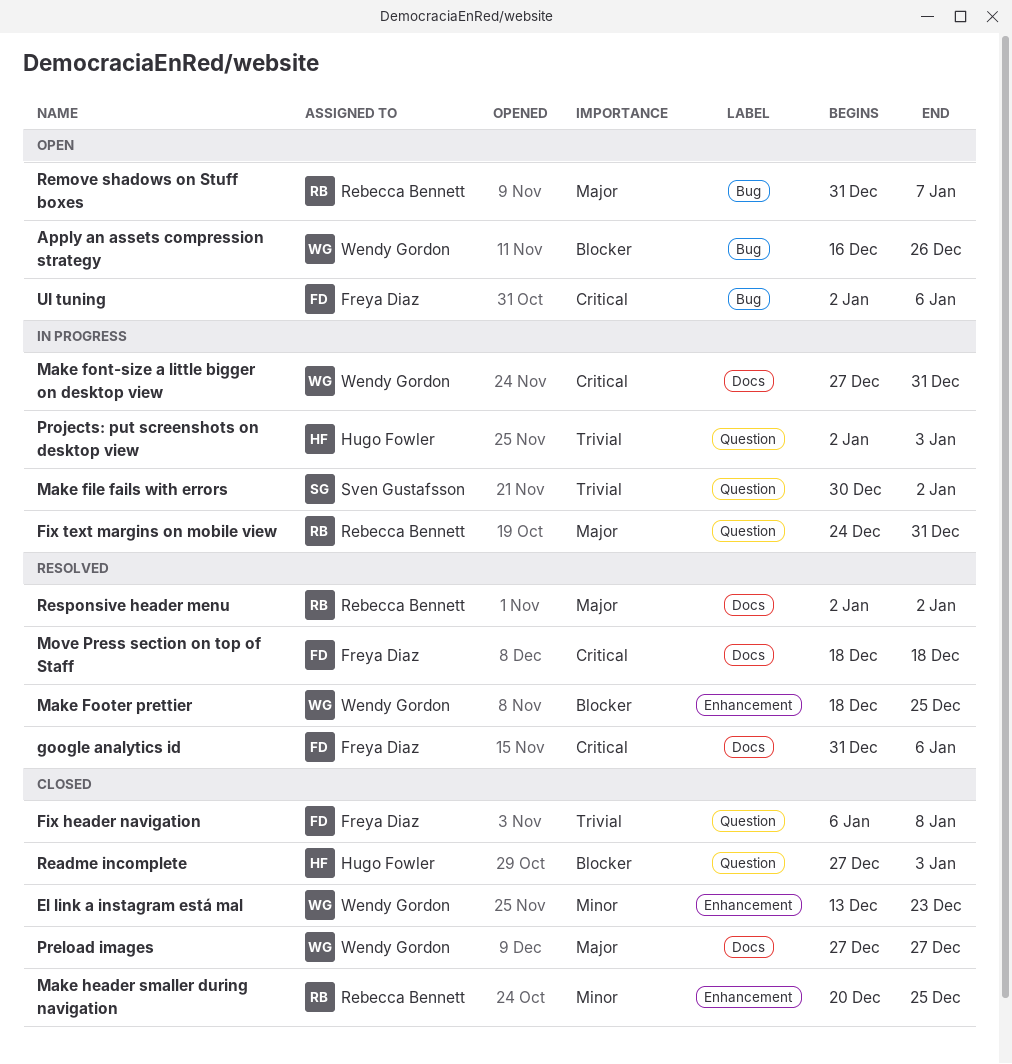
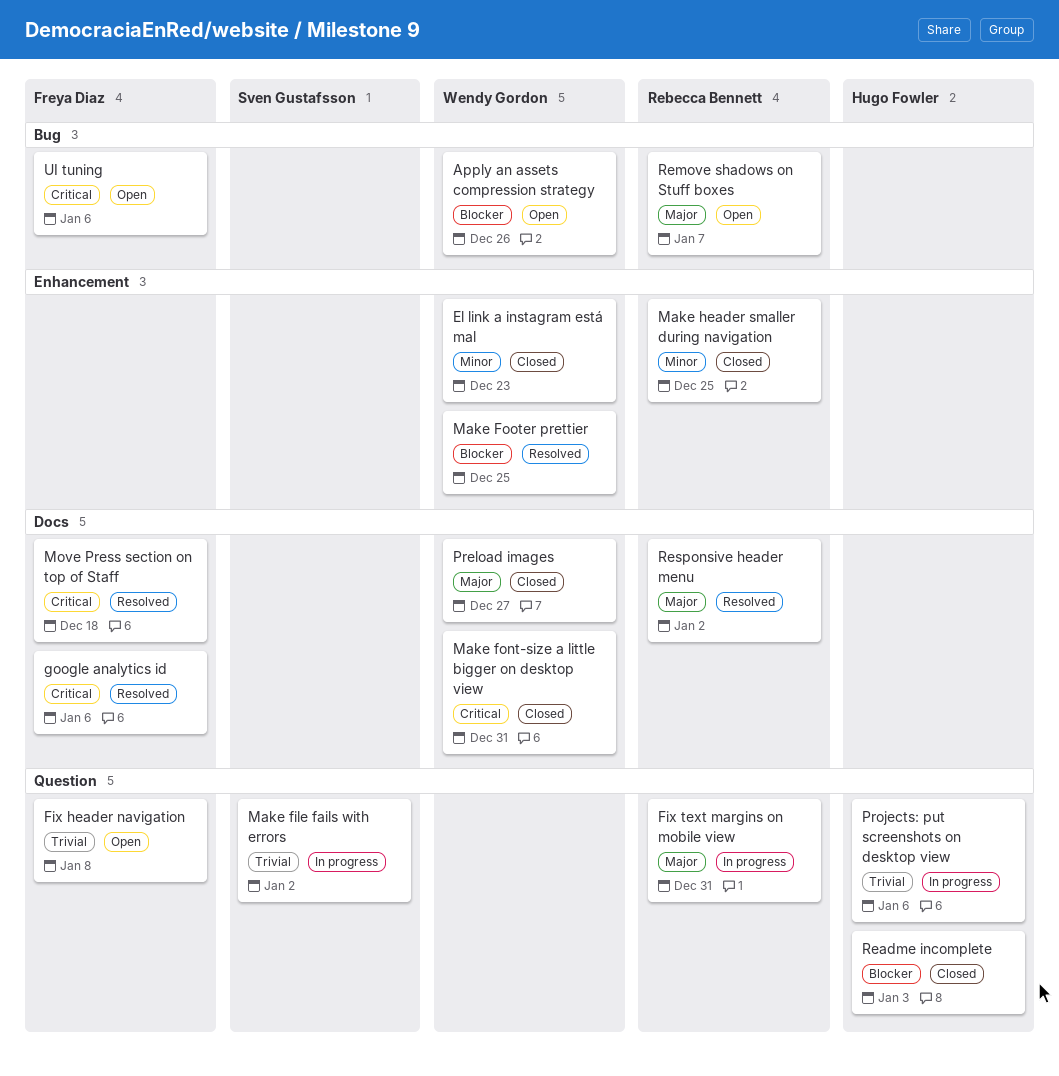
Fix header navigation, status: Closed -> Open
Make font-size a little bigger on desktop view, status: In progress -> Closed
Projects: put screenshots on desktop view, due: Jan 3 -> Jan 6

